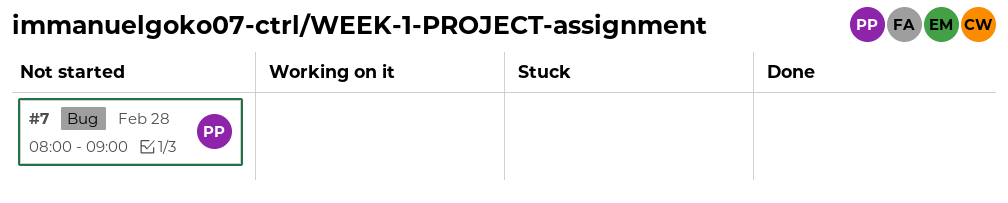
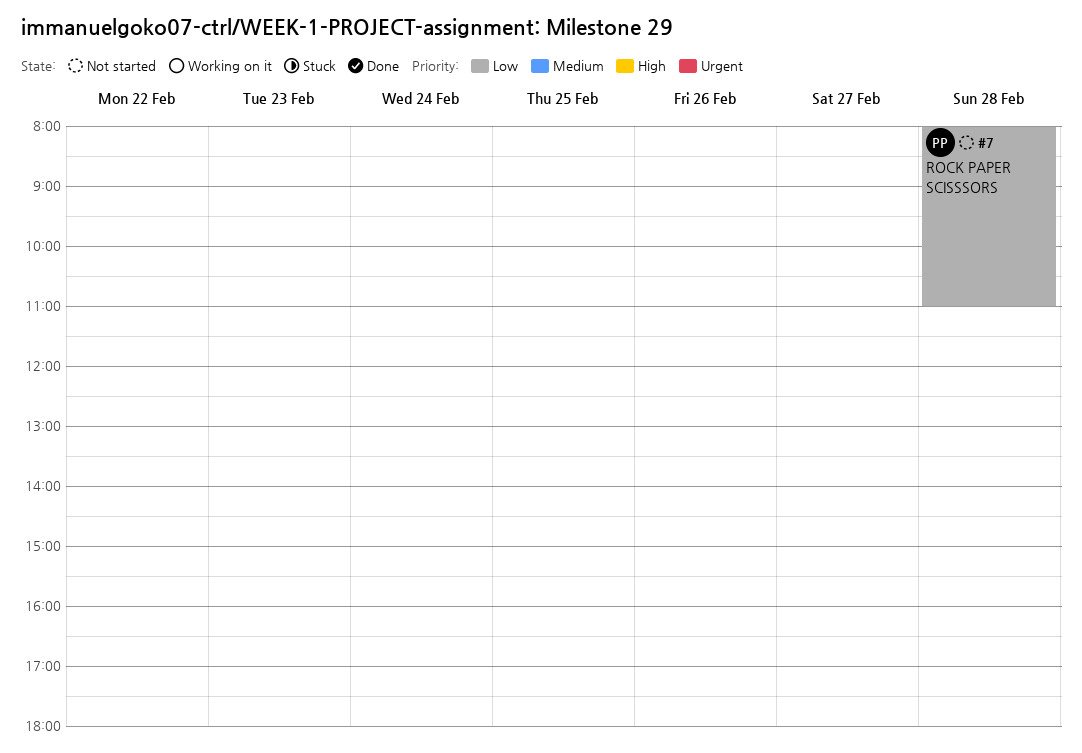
#7, ends: 09:00 -> 11:00

